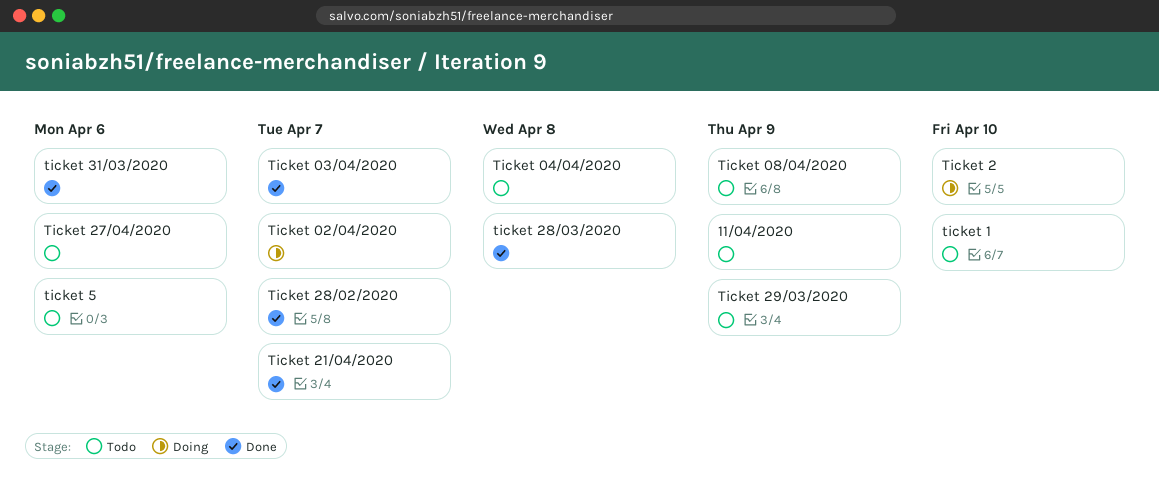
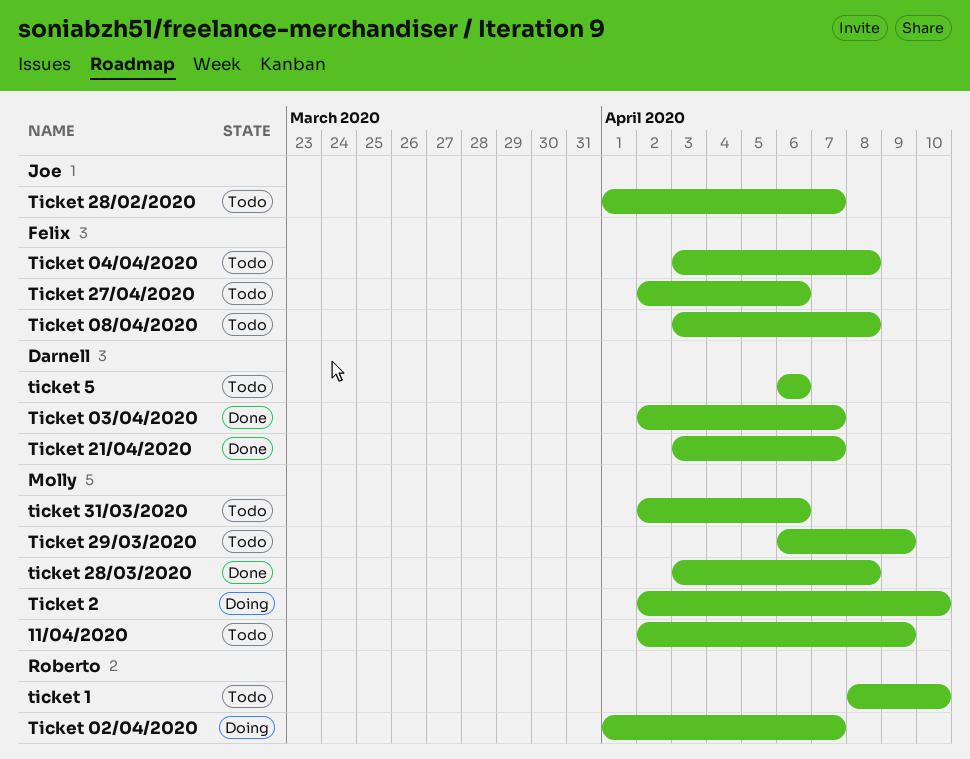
Ticket 08/04/2020, due: Apr 9 -> Apr 8
Ticket 28/02/2020, status: Done -> Todo
ticket 31/03/2020, status: Done -> Todo

